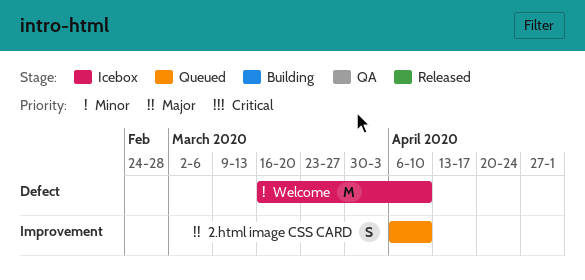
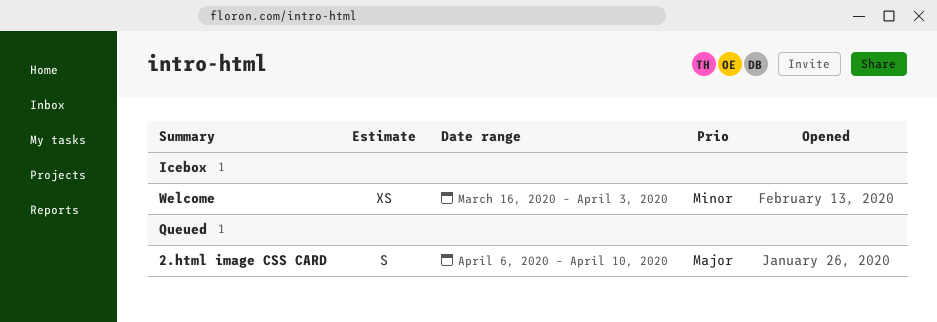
Welcome, estimate: M -> XS
Welcome, due: Apr 10 -> Apr 3

